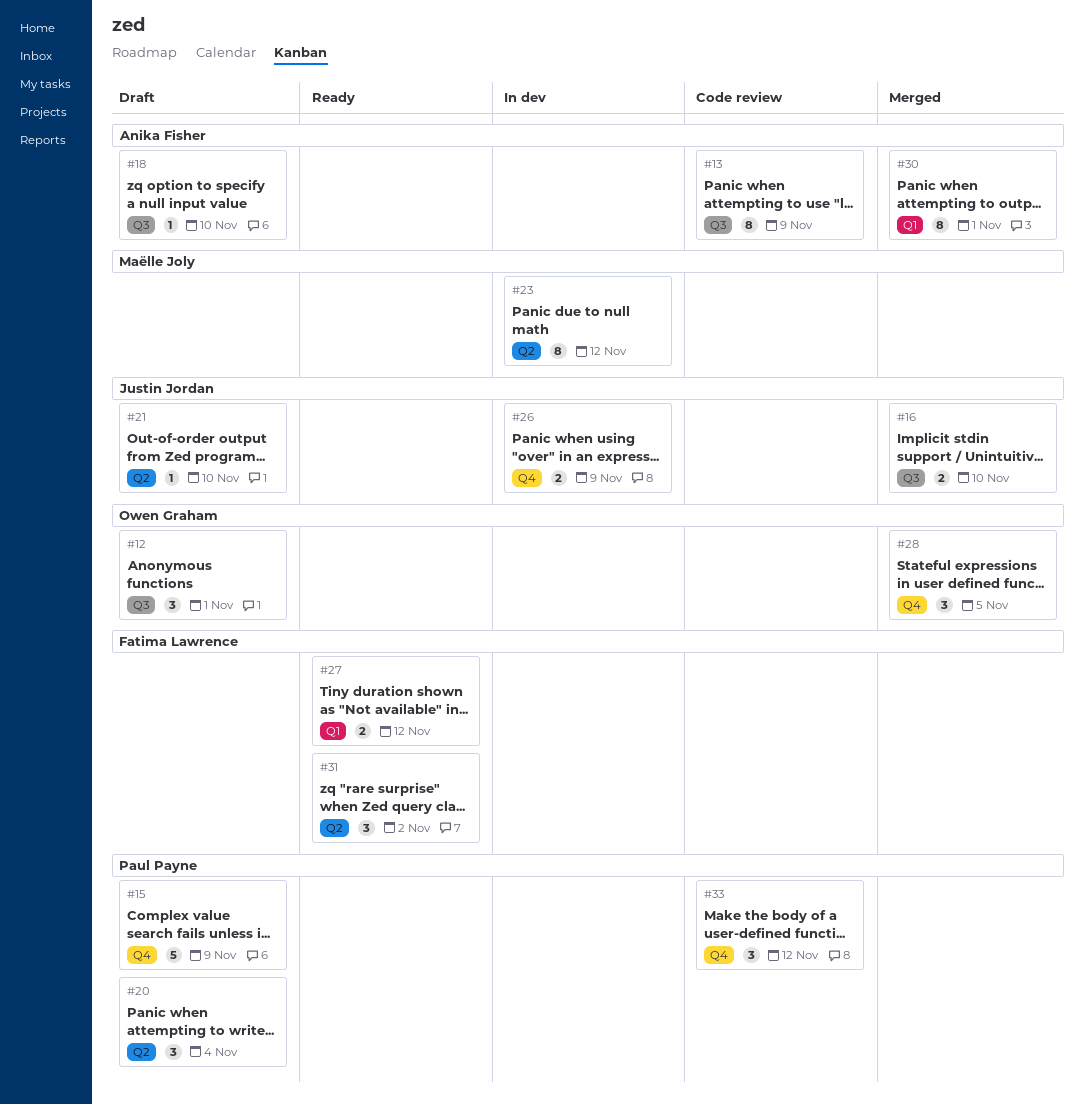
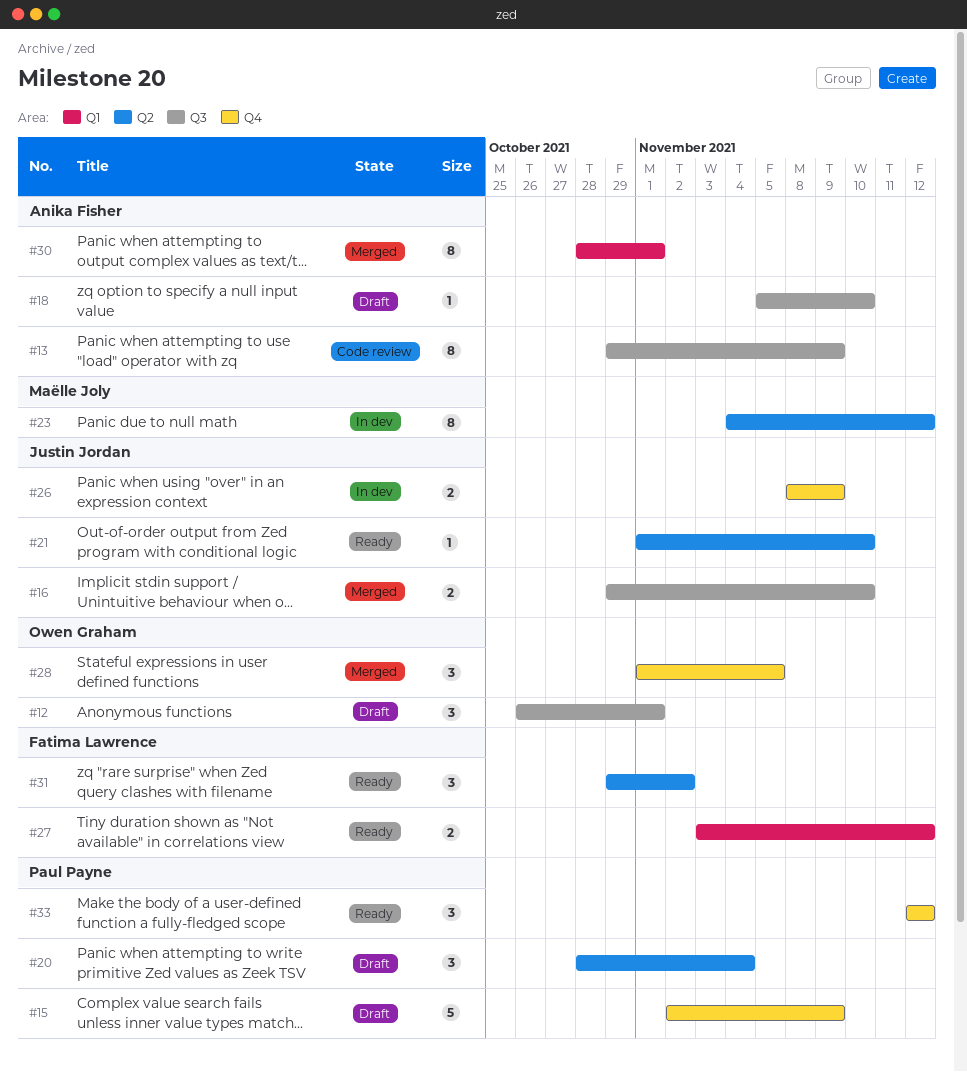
#21, status: Draft -> Ready
#33, status: Code review -> Ready

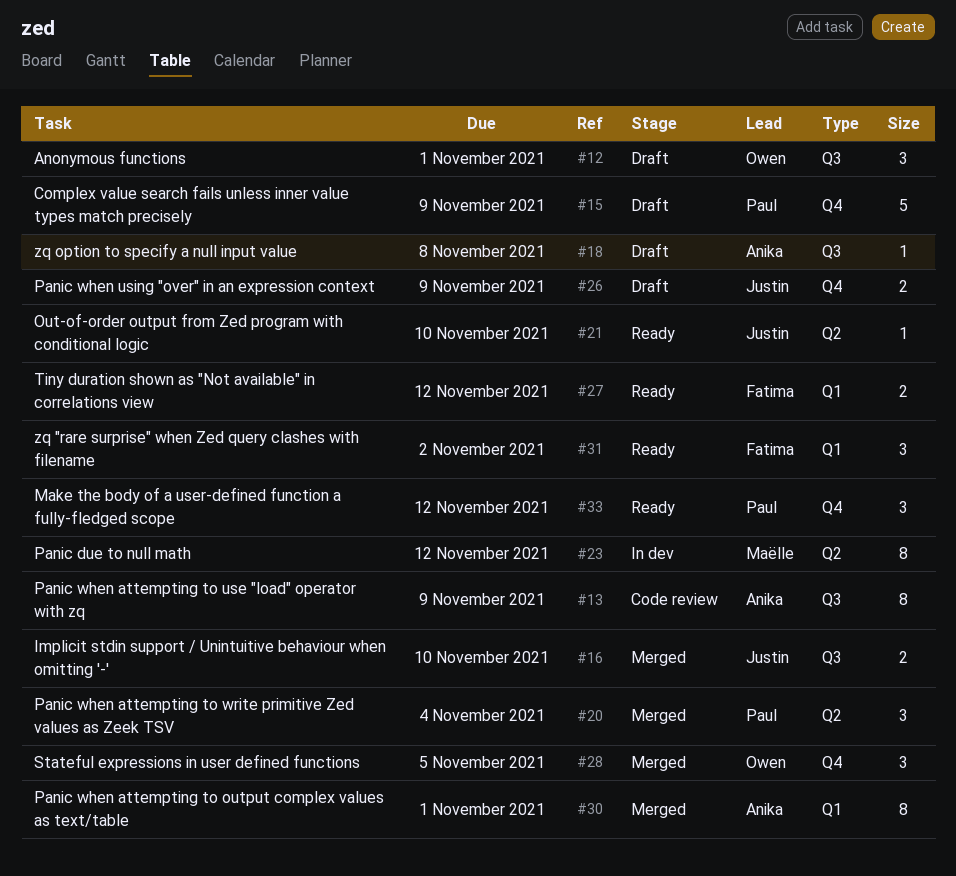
#18, due: Nov 10 -> Nov 8
#20, status: Draft -> Merged
#26, status: In dev -> Draft
#31, label: Q2 -> Q1

